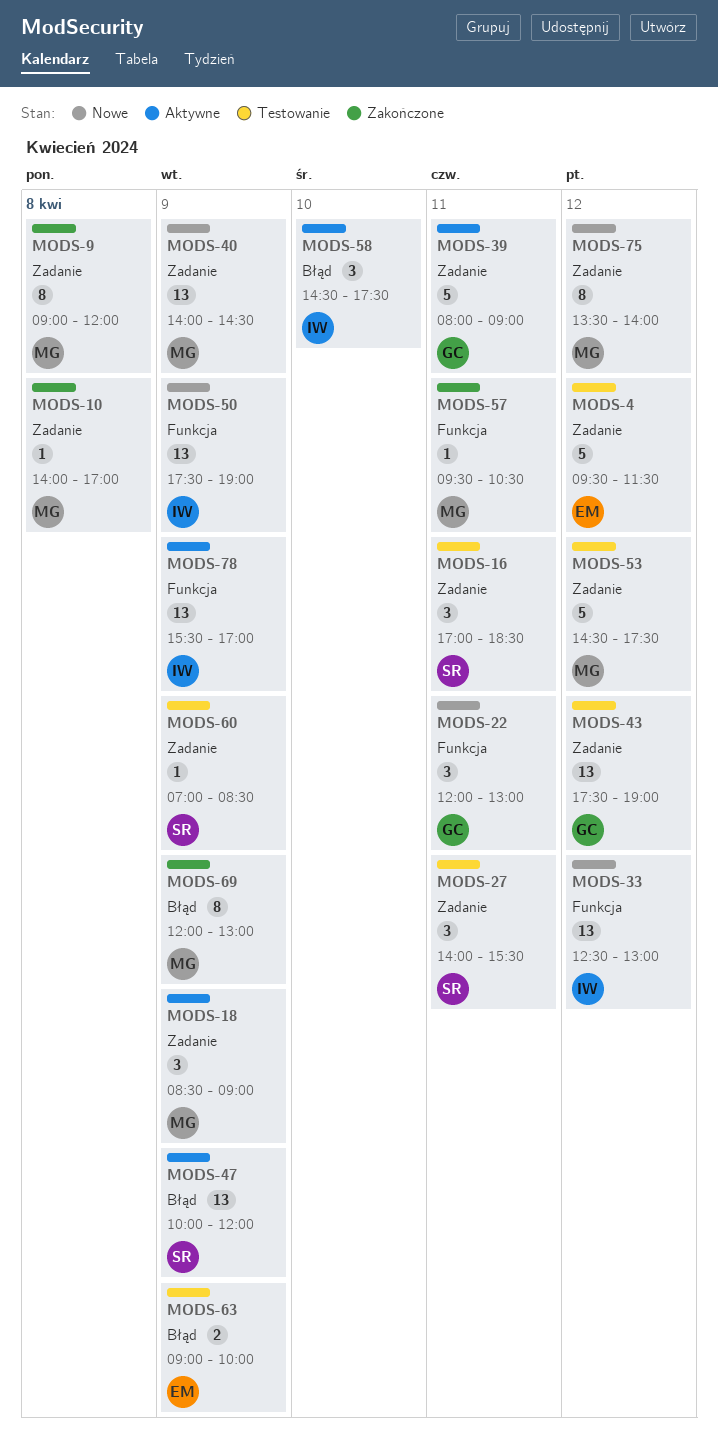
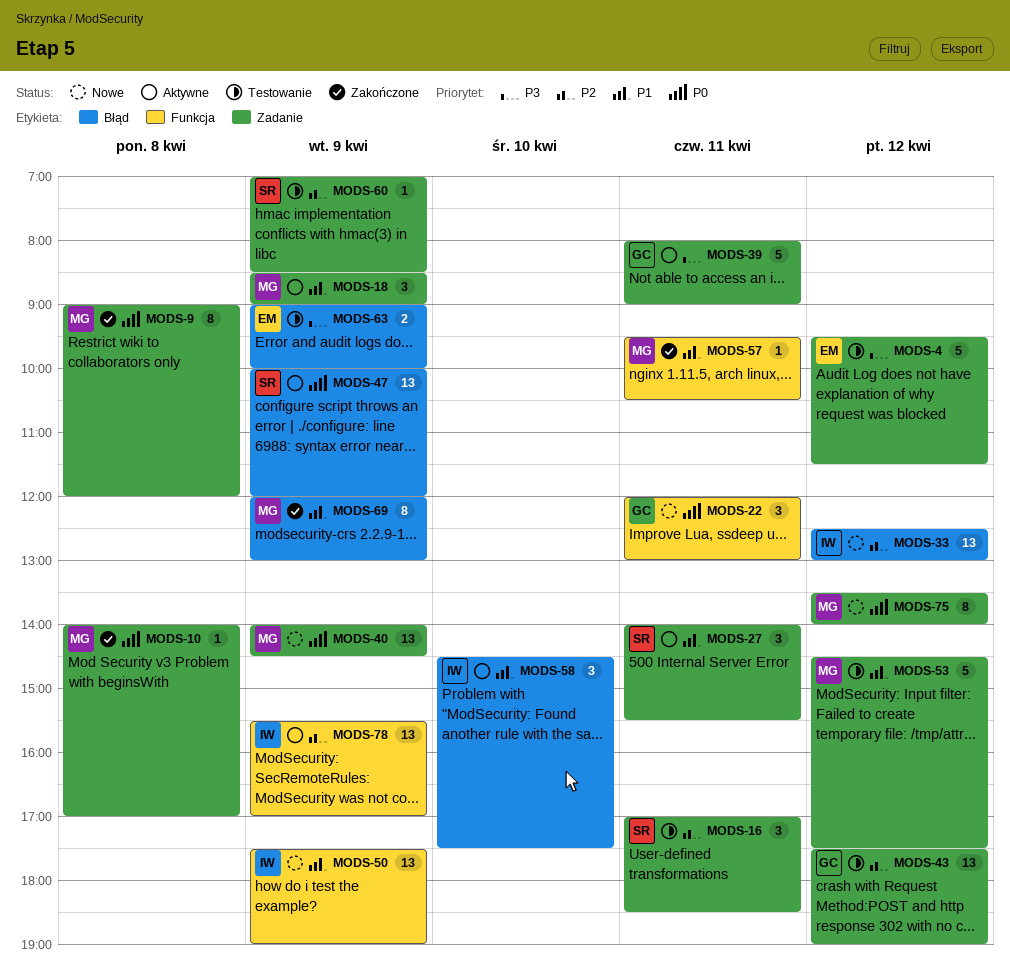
MODS-27, status: Testowanie -> Aktywne
MODS-33, label: Funkcja -> Błąd

